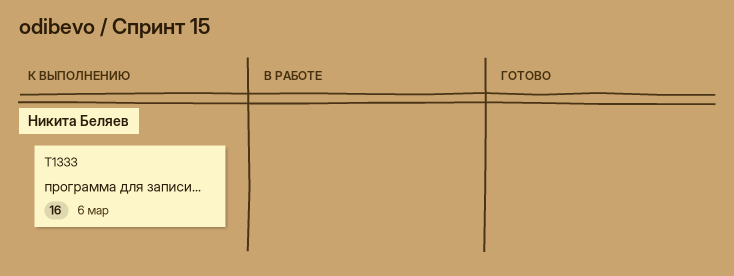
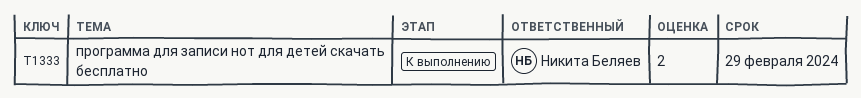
T1333, estimate: 16 -> 2
T1333, due: Mar 6 -> Feb 29

